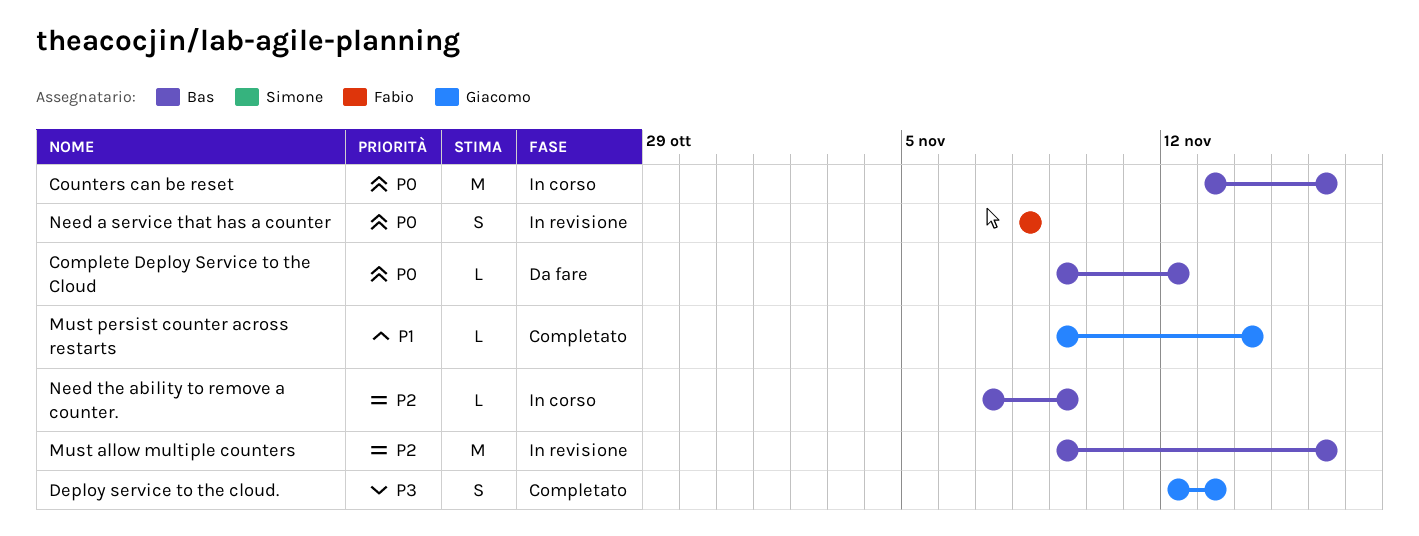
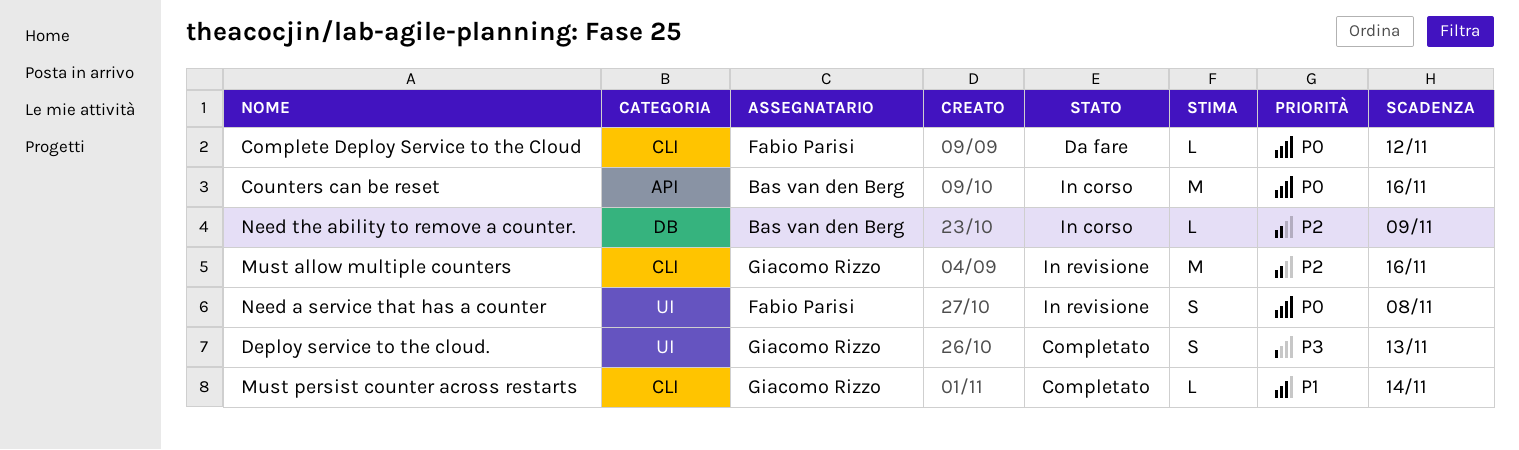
Complete Deploy Service to the Cloud, owner: Bas van den Berg -> Fabio Parisi
Must allow multiple counters, owner: Bas van den Berg -> Giacomo Rizzo

